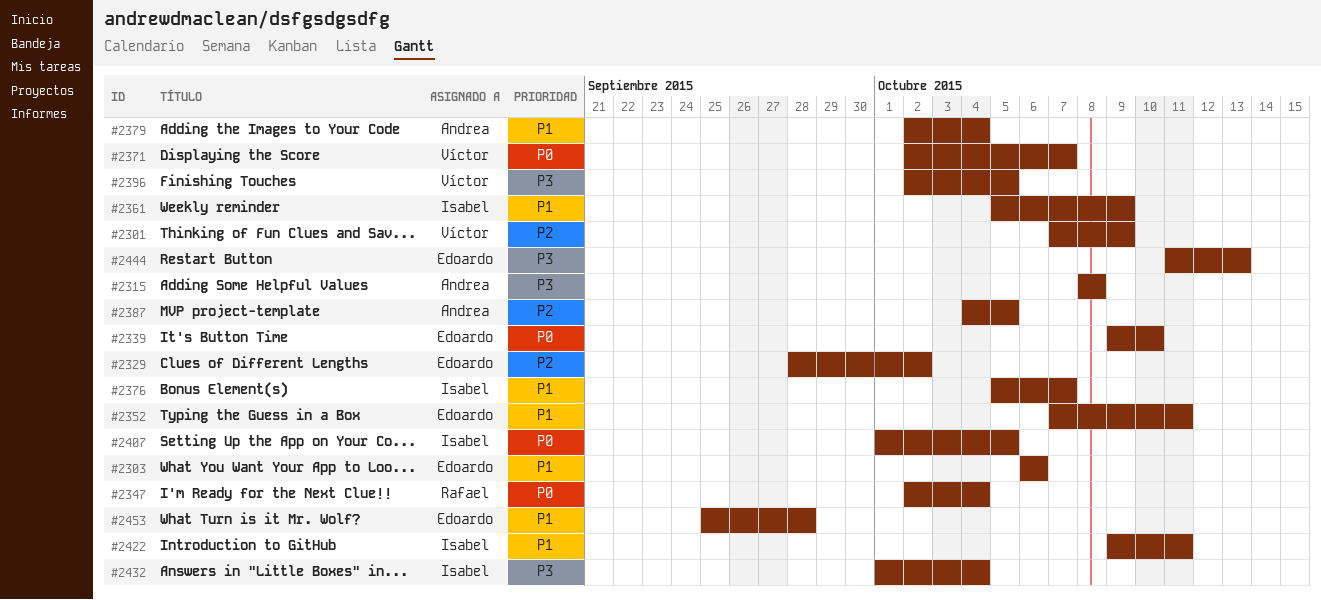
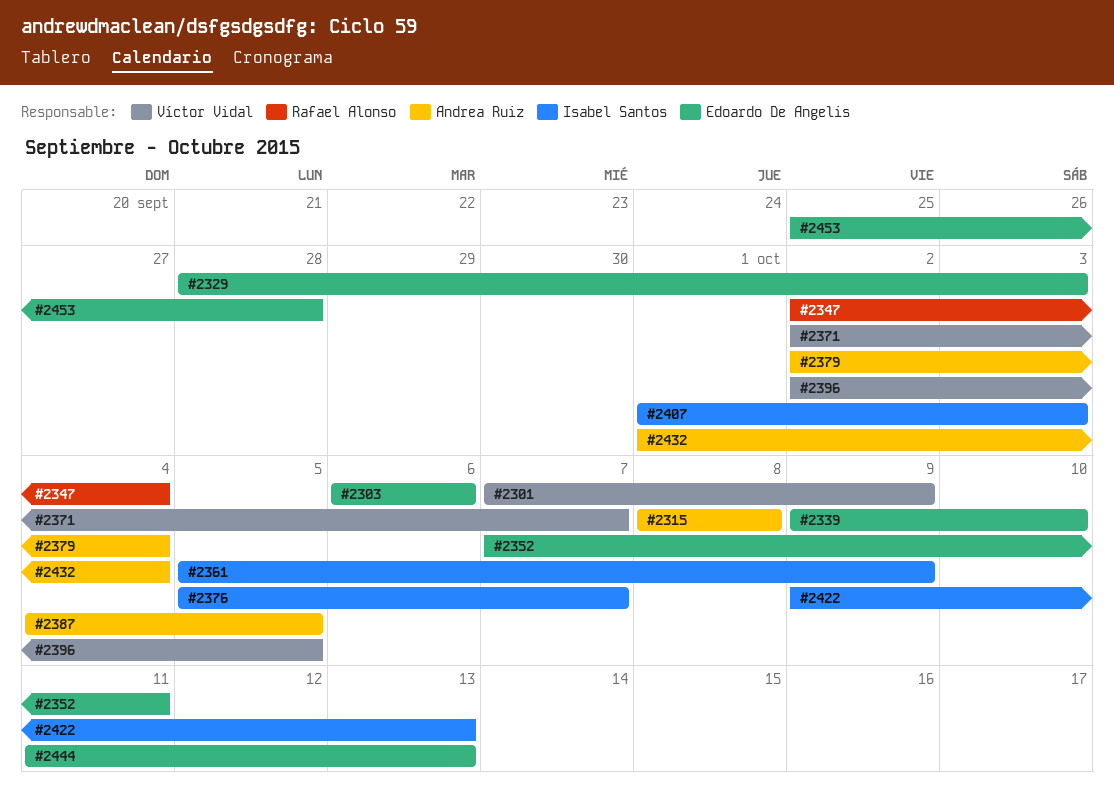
#2329, due: Oct 2 -> Oct 3
#2407, due: Oct 5 -> Oct 3
#2422, due: Oct 11 -> Oct 13
#2432, owner: Isabel Santos -> Andrea Ruiz

